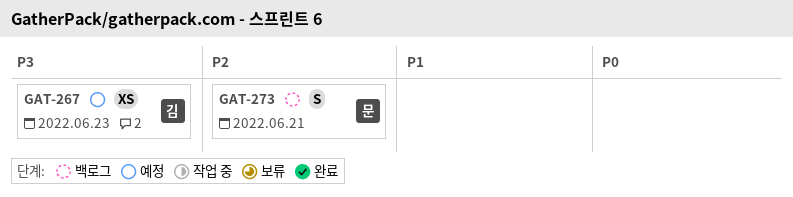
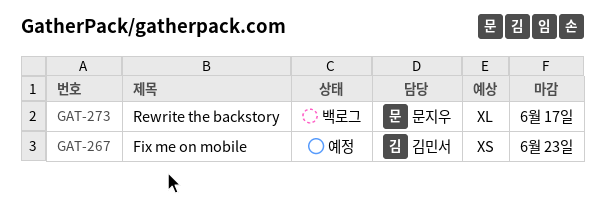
GAT-273, estimate: S -> XL
GAT-273, due: Jun 21 -> Jun 17

